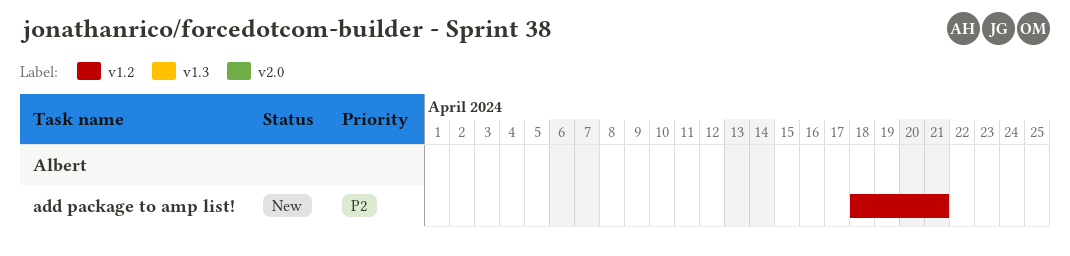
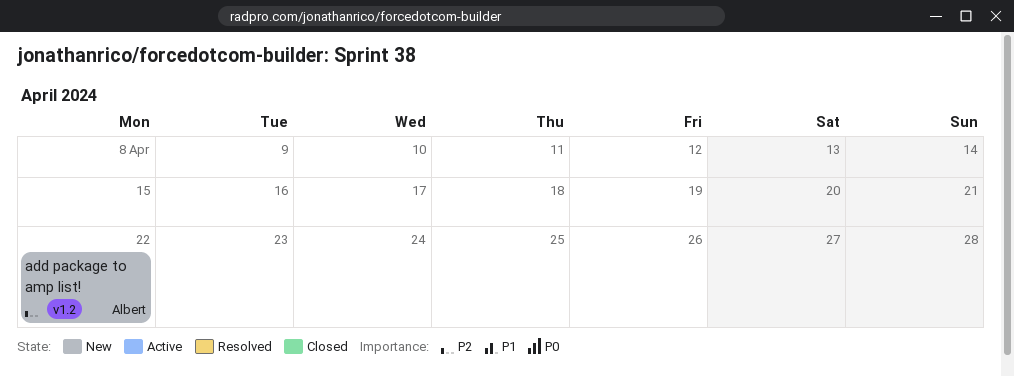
add package to amp list!, due: Apr 21 -> Apr 22

